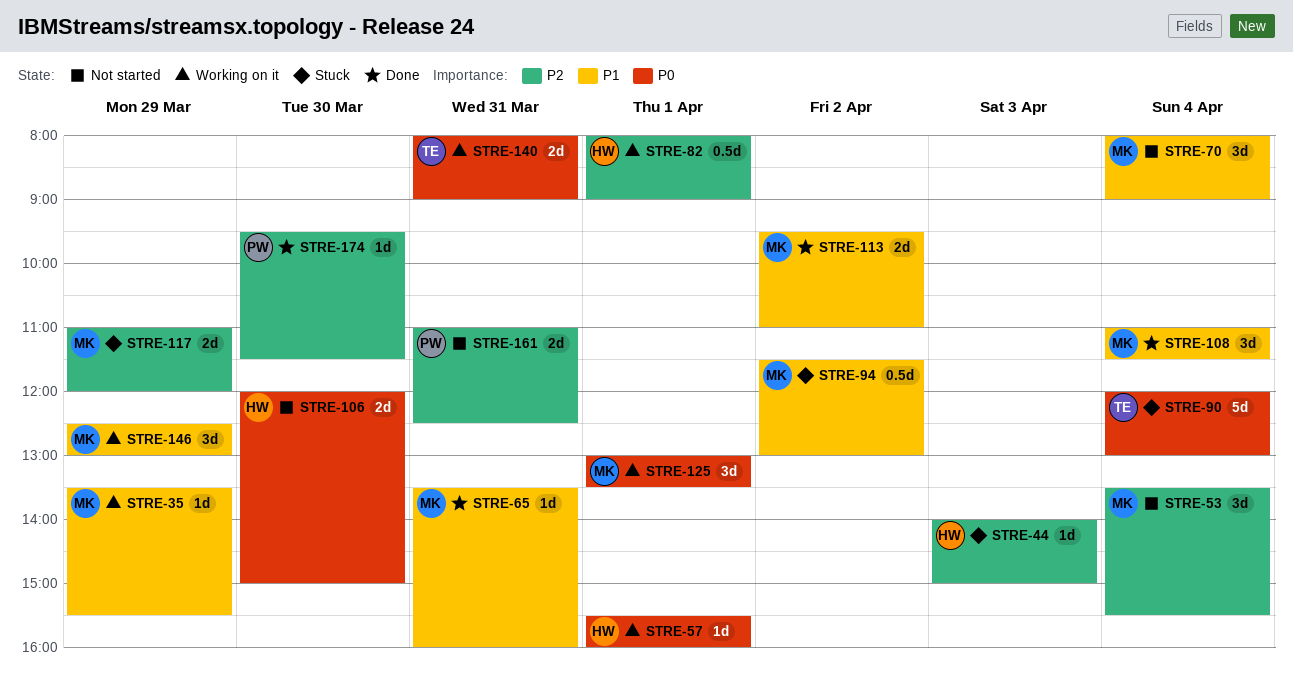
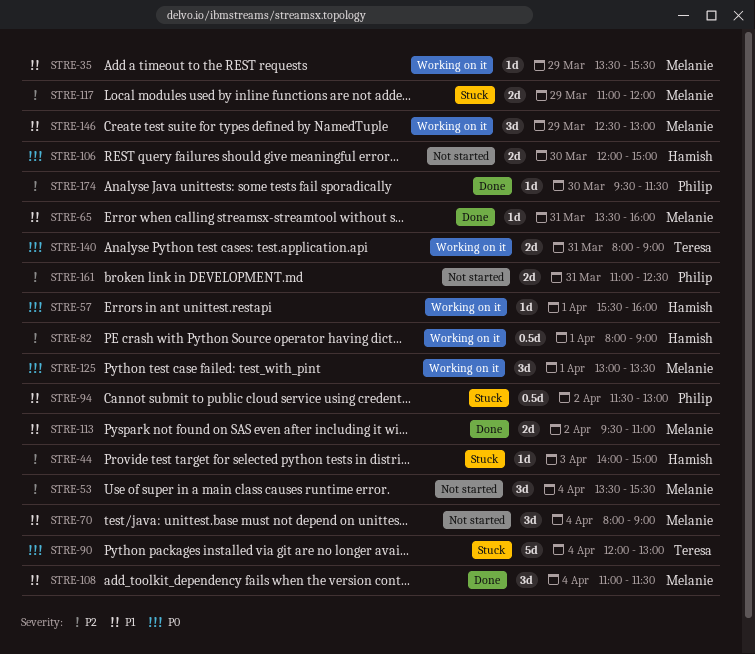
STRE-94, owner: Melanie -> Philip

